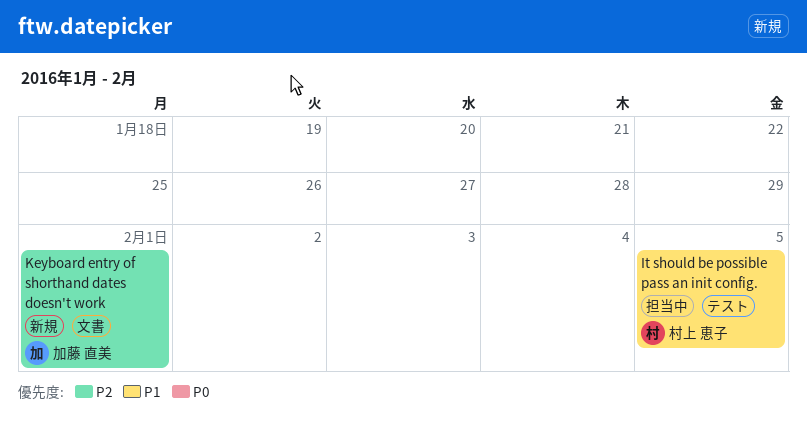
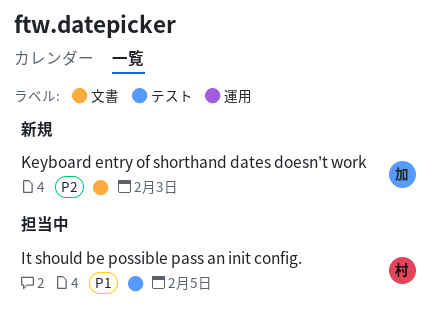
Keyboard entry of shorthand dates doesn't work, due: Feb 1 -> Feb 3

